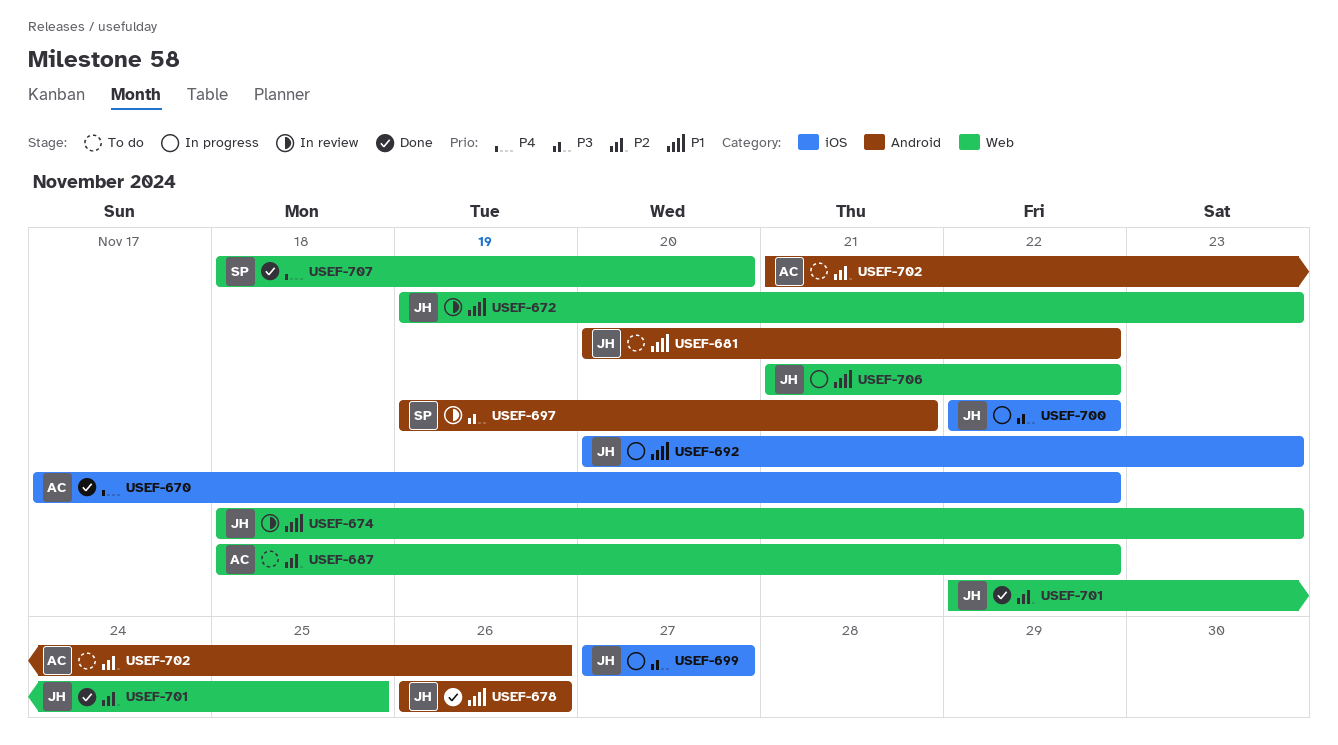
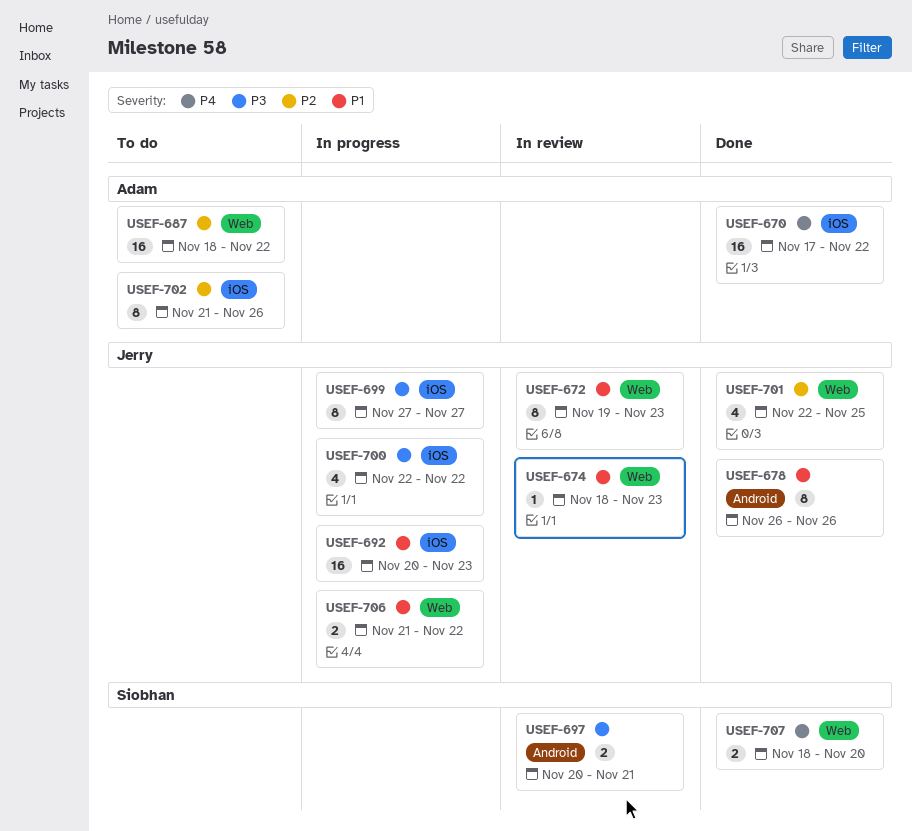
USEF-681: present -> none
USEF-697, start: Nov 19 -> Nov 20
USEF-702, label: Android -> iOS

